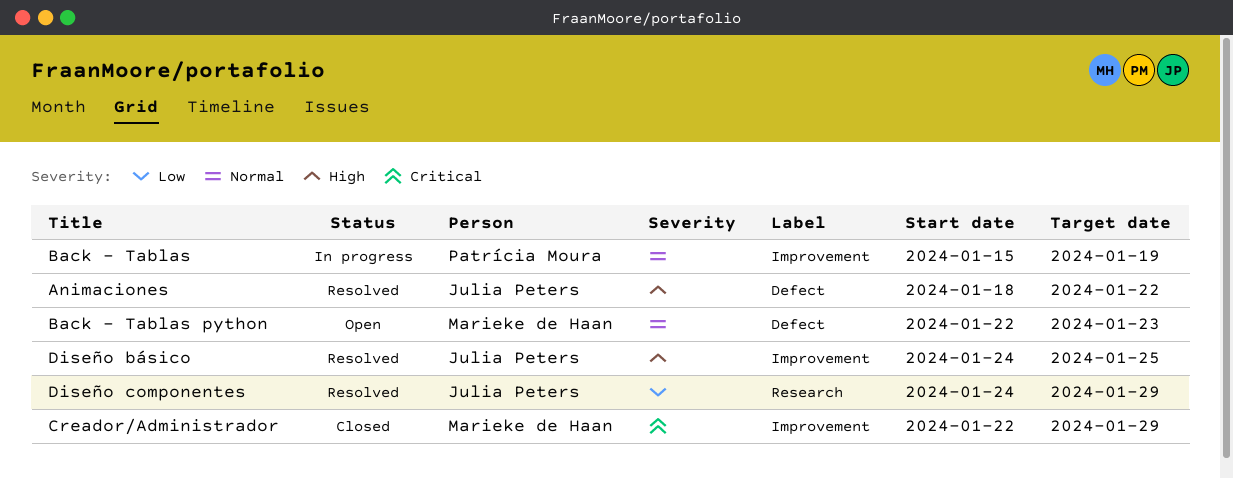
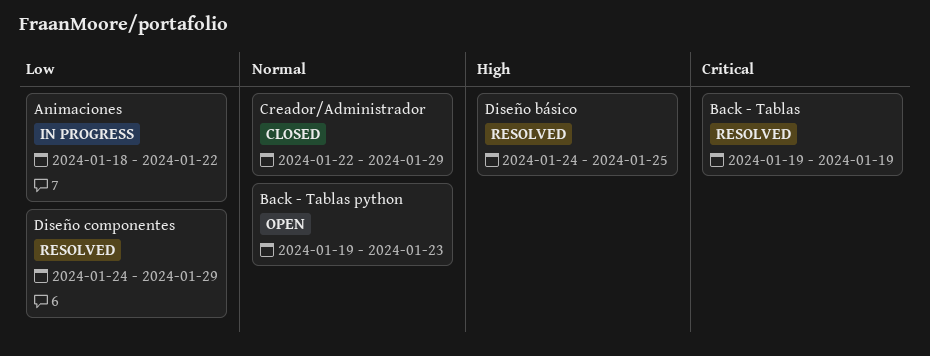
Animaciones, status: Resolved -> In progress
Animaciones, priority: High -> Low
Back - Tablas, status: In progress -> Resolved
Back - Tablas, priority: Normal -> Critical
Back - Tablas, start: Jan 15 -> Jan 19
Back - Tablas python, start: Jan 22 -> Jan 19
Creador/Administrador, priority: Critical -> Normal

